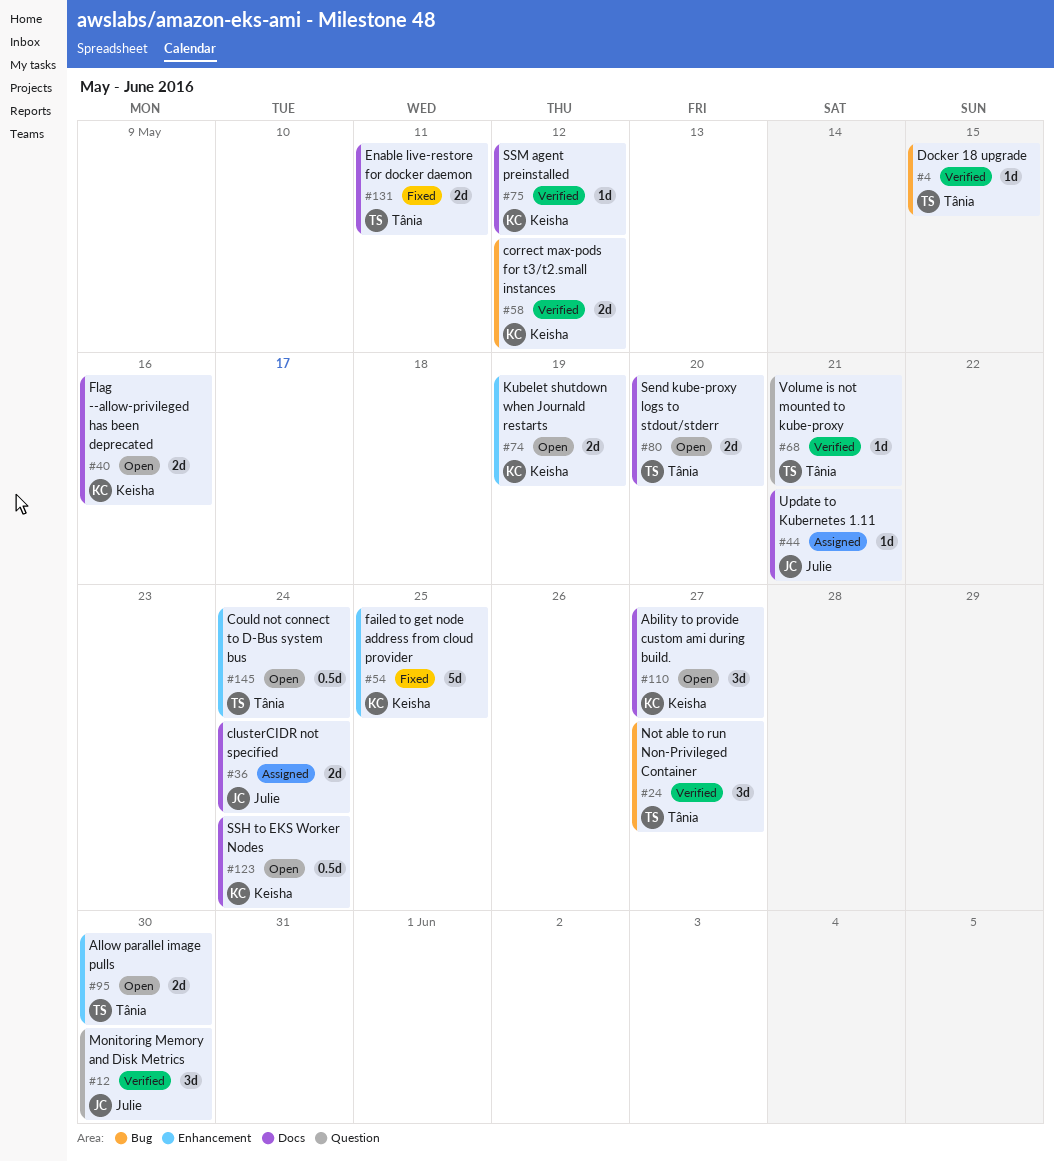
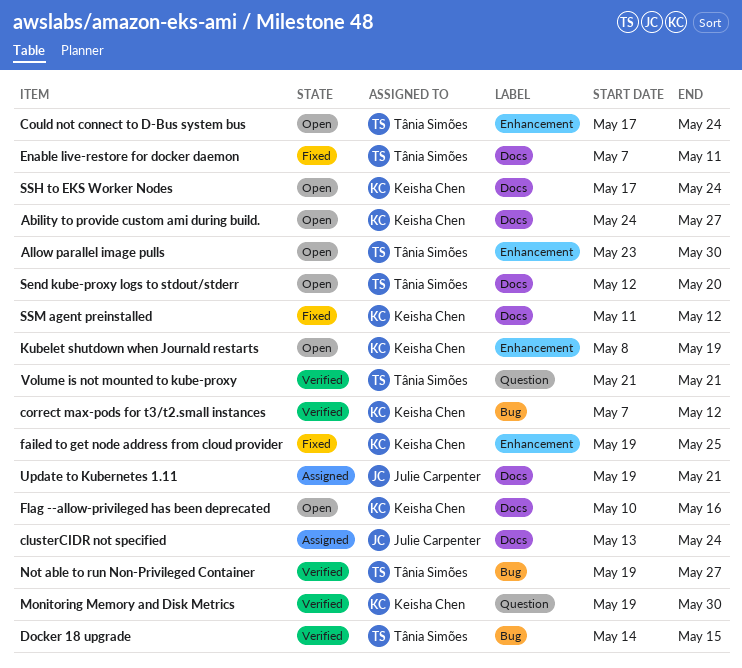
Monitoring Memory and Disk Metrics, owner: Julie Carpenter -> Keisha Chen
SSM agent preinstalled, status: Verified -> Fixed

